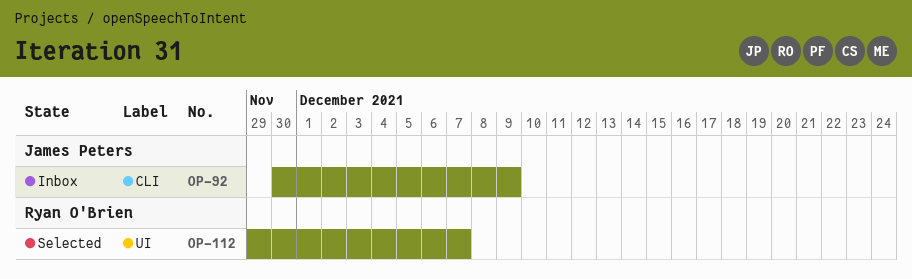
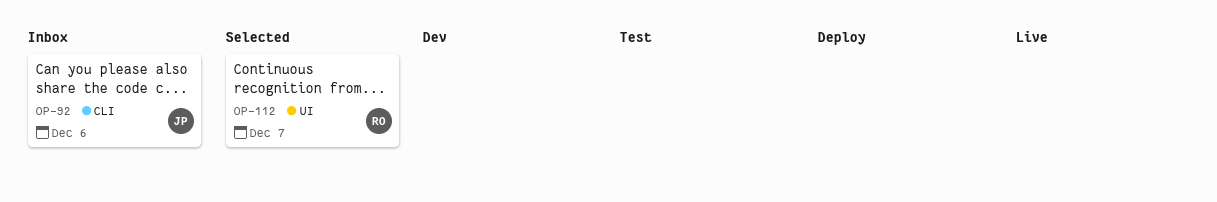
OP-92, due: Dec 9 -> Dec 6

